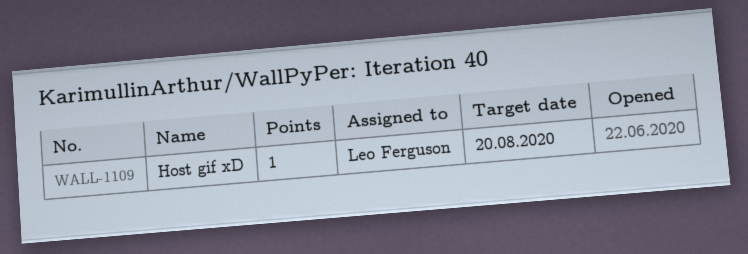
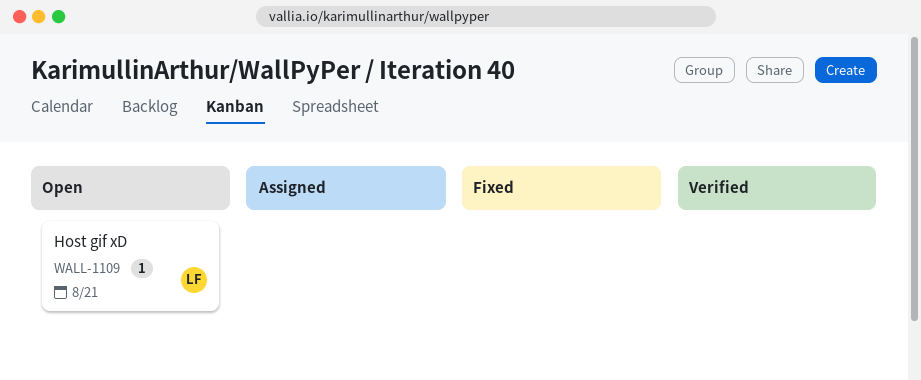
WALL-1109, due: Aug 20 -> Aug 21

